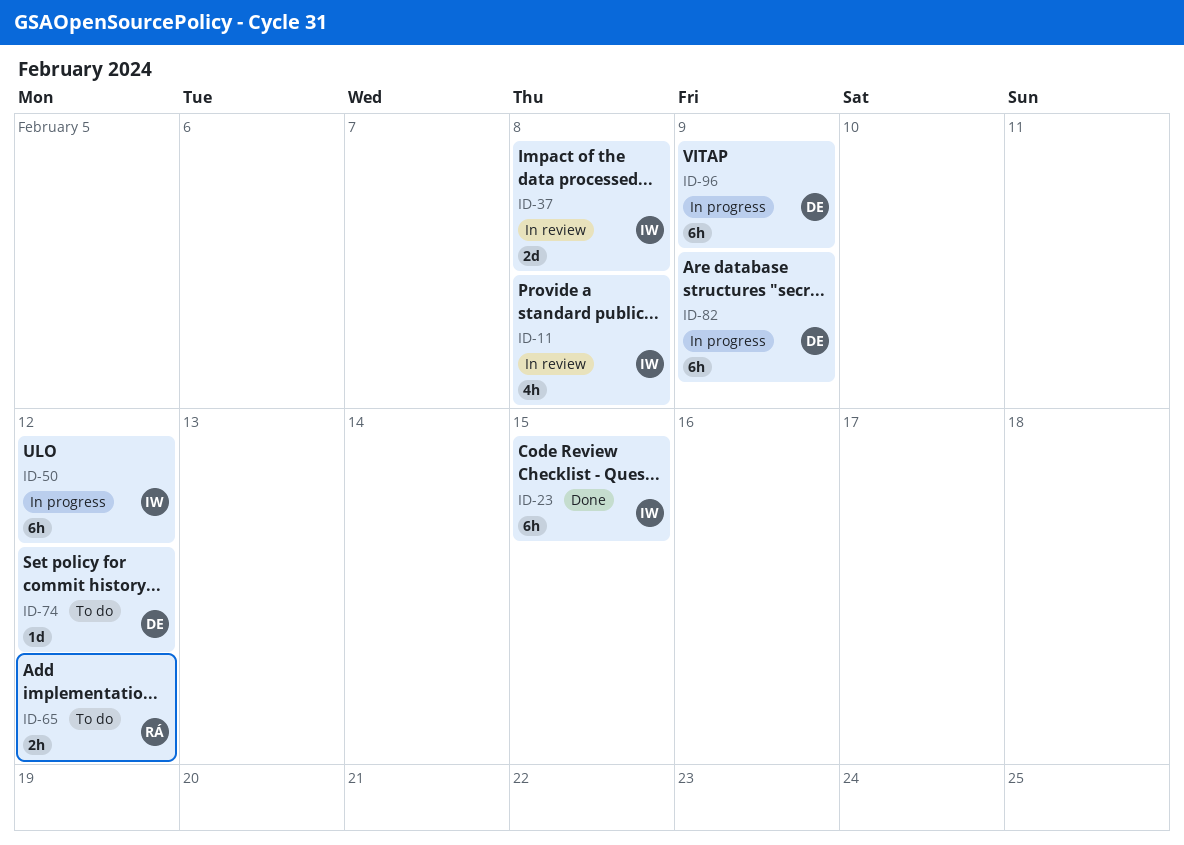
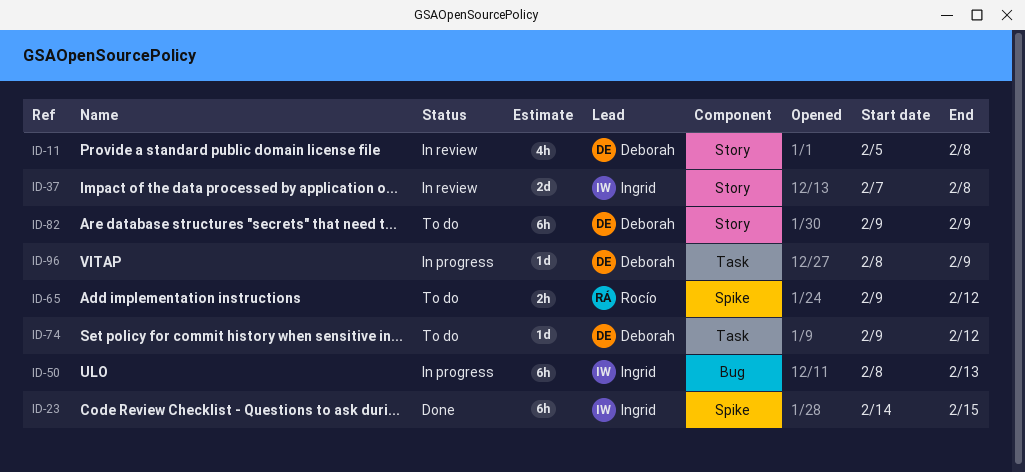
ID-11, owner: Ingrid -> Deborah
ID-50, due: Feb 12 -> Feb 13
ID-82, status: In progress -> To do
ID-96, estimate: 6h -> 1d

